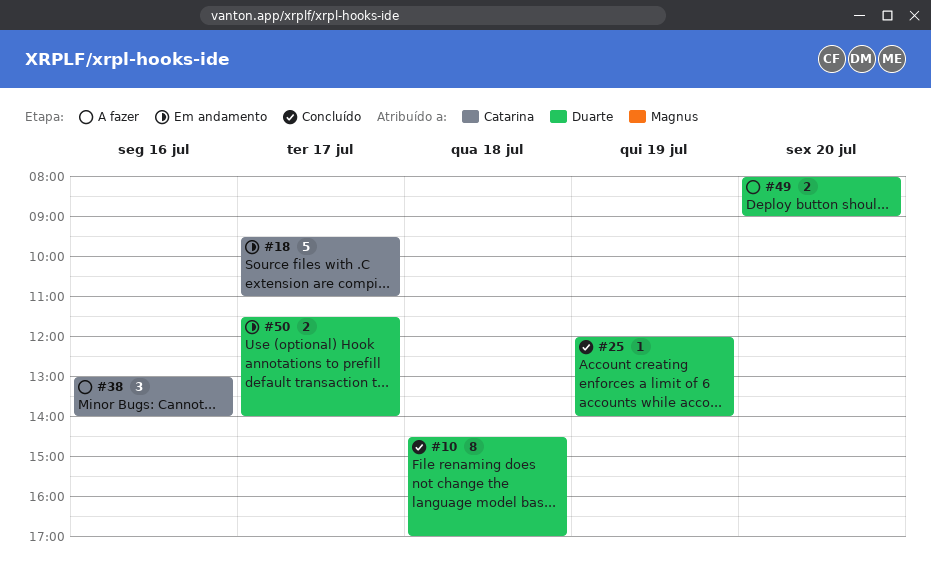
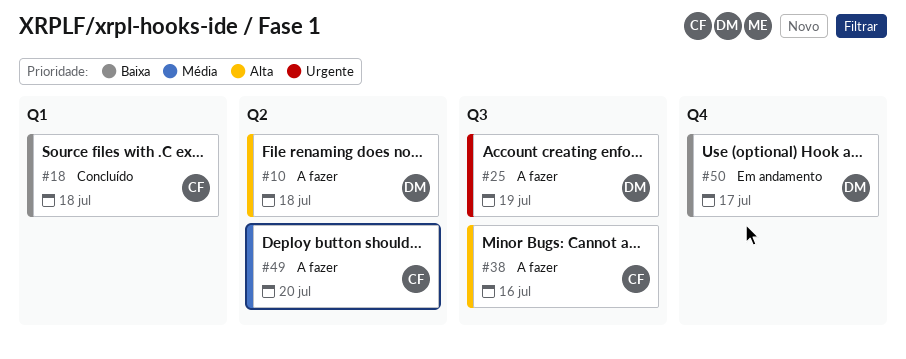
#10, status: Concluído -> A fazer
#18, status: Em andamento -> Concluído
#18, day: Jul 17 -> Jul 18
#25, status: Concluído -> A fazer
#49, owner: Duarte -> Catarina

